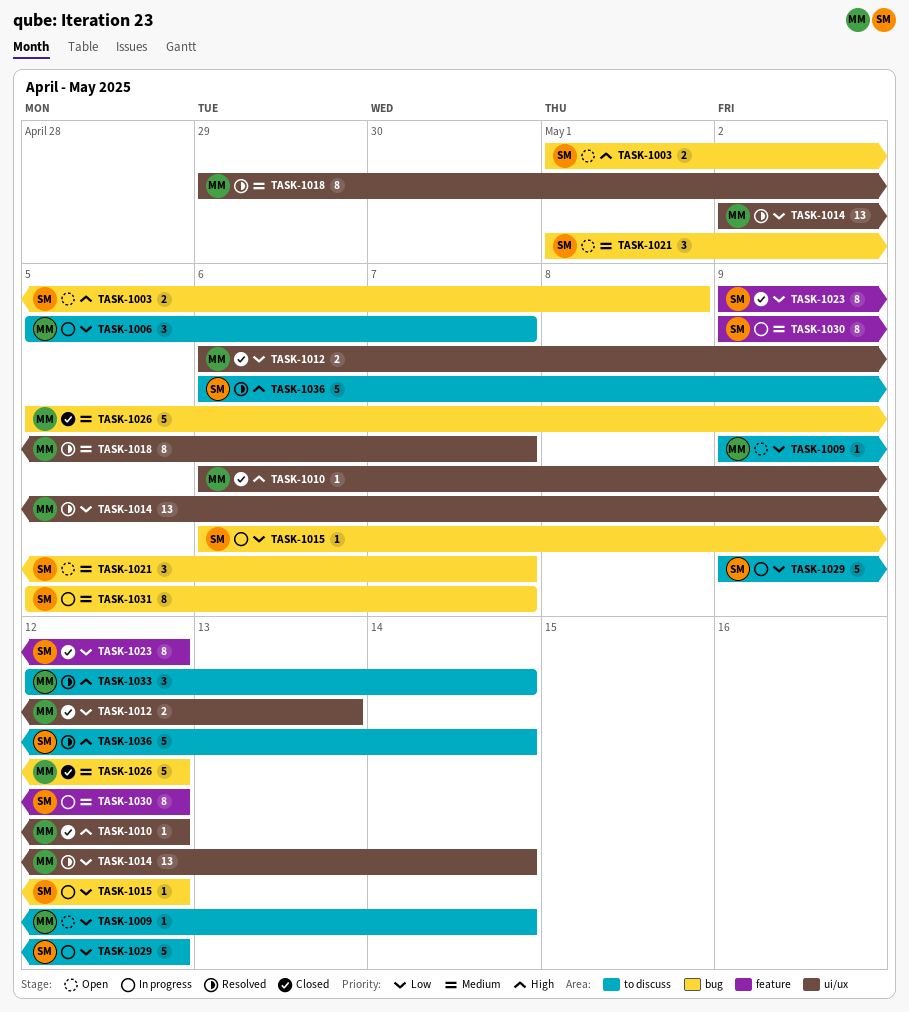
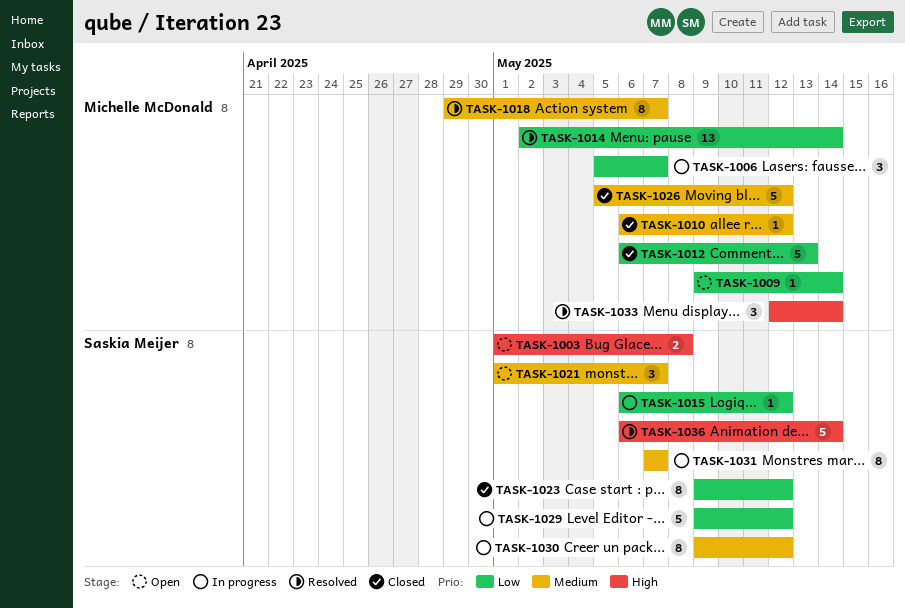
TASK-1010, priority: High -> Medium
TASK-1012, estimate: 2 -> 5
TASK-1031, start: May 5 -> May 7

